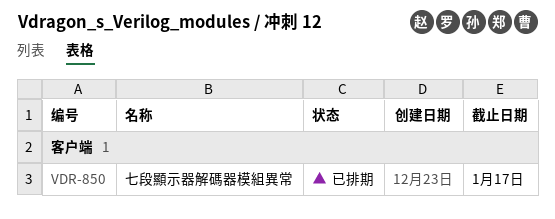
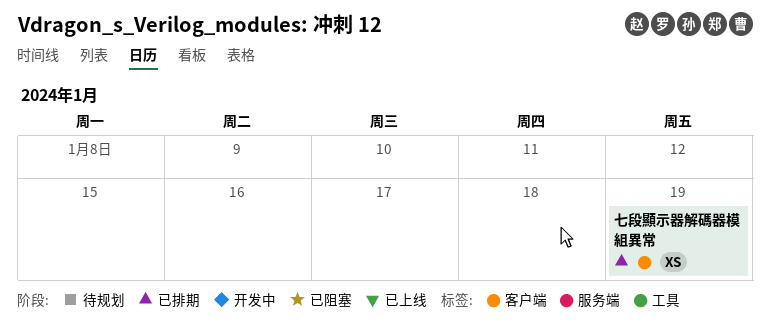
七段顯示器解碼器模組異常, due: Jan 17 -> Jan 19

